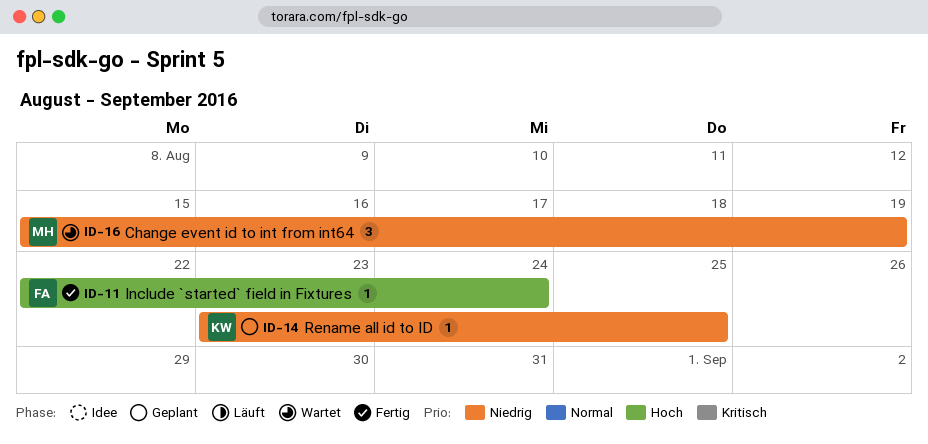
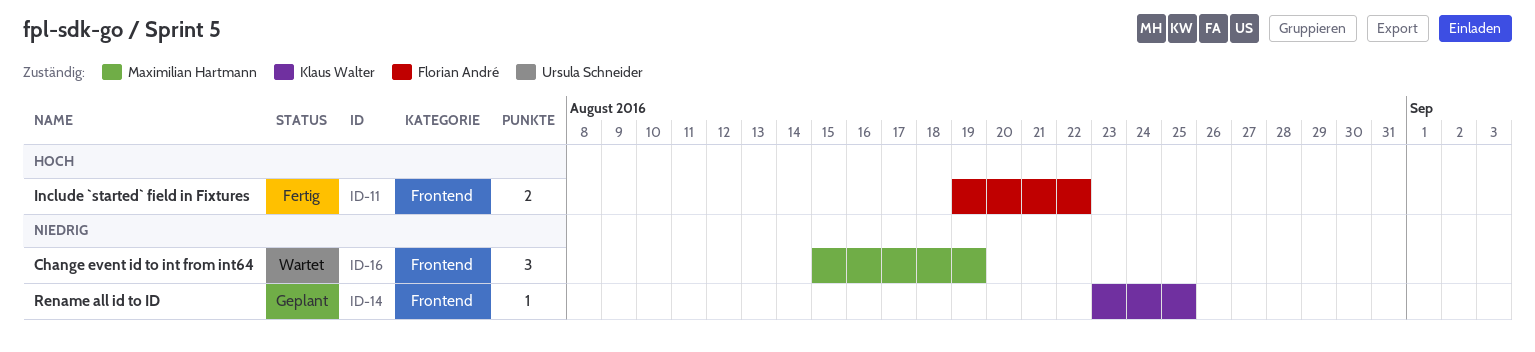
ID-11, estimate: 1 -> 2
ID-11, start: Aug 22 -> Aug 19
ID-11, due: Aug 24 -> Aug 22

